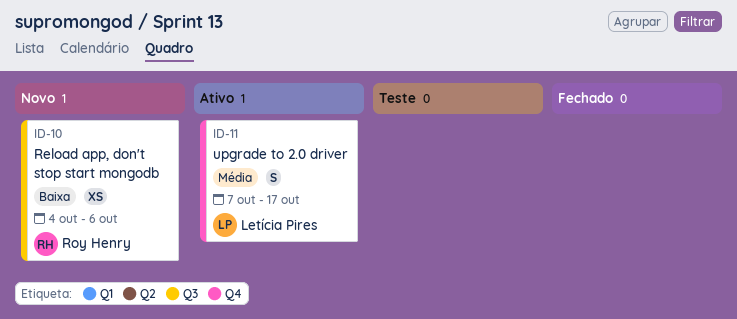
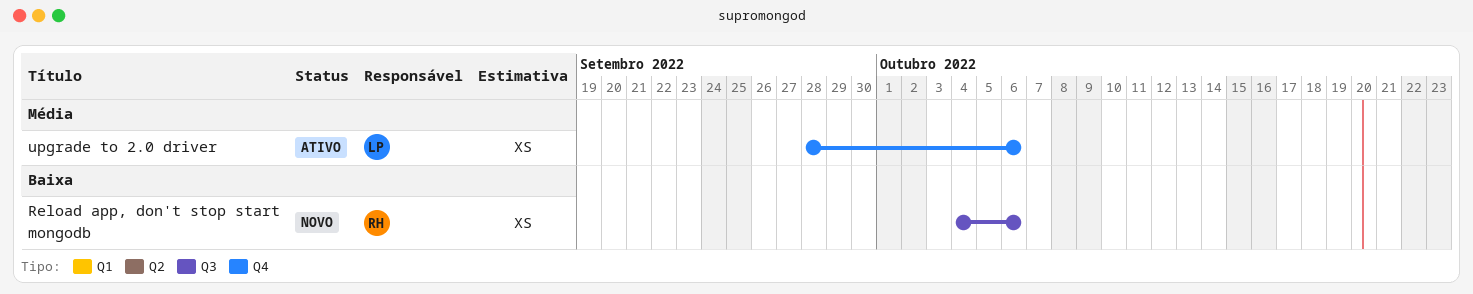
upgrade to 2.0 driver, estimate: S -> XS
upgrade to 2.0 driver, start: Oct 7 -> Sep 28
upgrade to 2.0 driver, due: Oct 17 -> Oct 6

